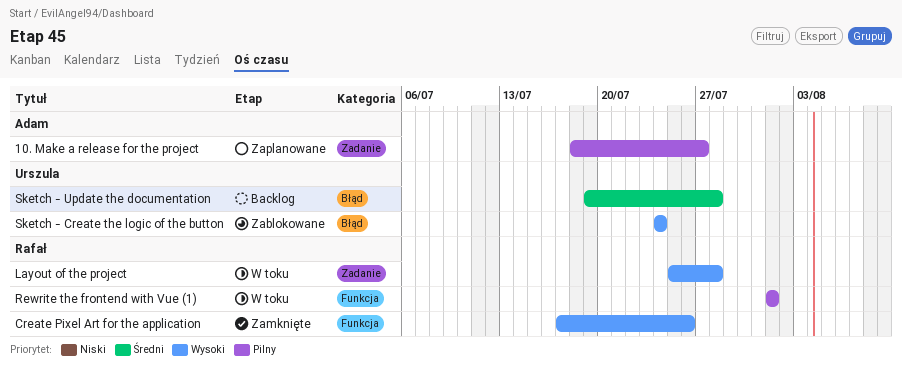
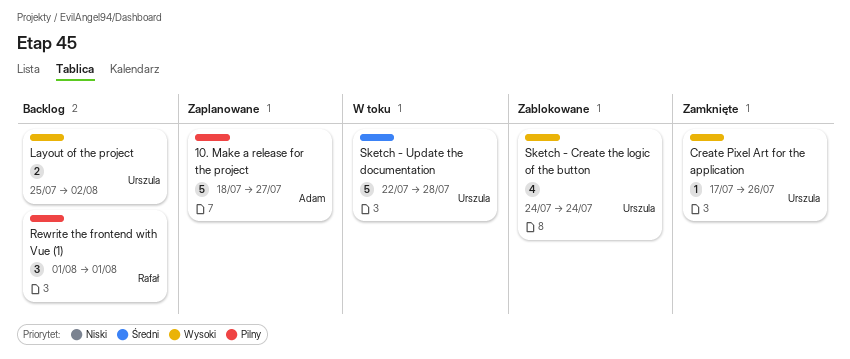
Create Pixel Art for the application, owner: Rafał -> Urszula
Layout of the project, status: W toku -> Backlog
Layout of the project, owner: Rafał -> Urszula
Layout of the project, due: Jul 28 -> Aug 2
Rewrite the frontend with Vue (1), status: W toku -> Backlog
Sketch - Update the documentation, status: Backlog -> W toku
Sketch - Update the documentation, start: Jul 19 -> Jul 22

